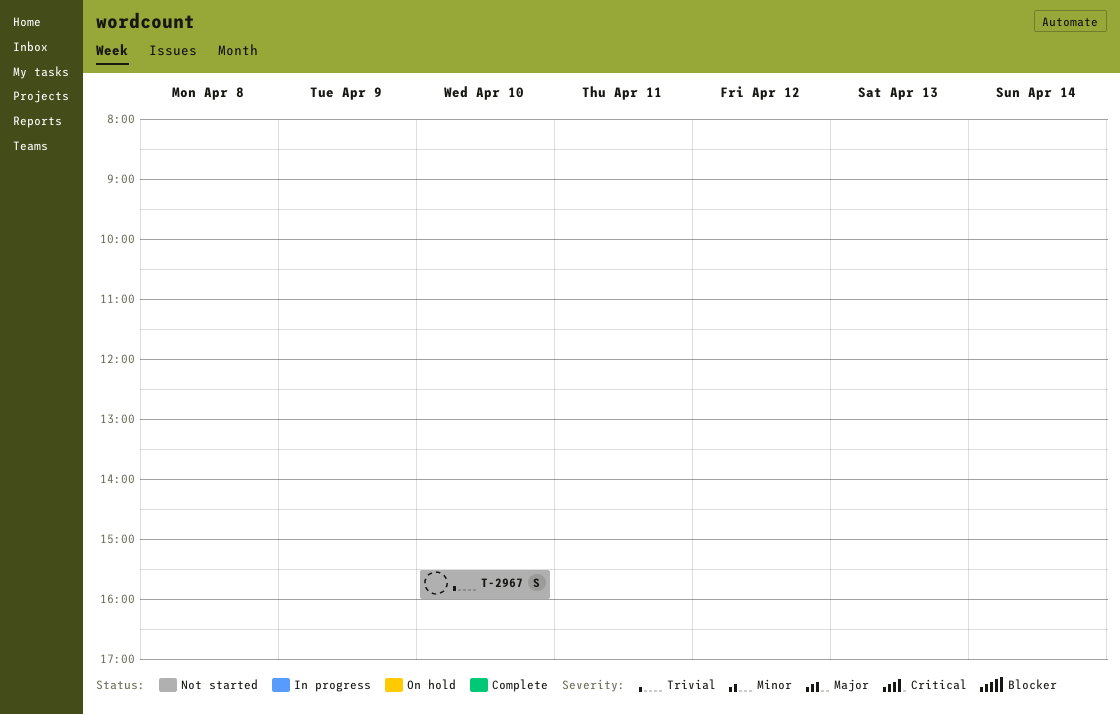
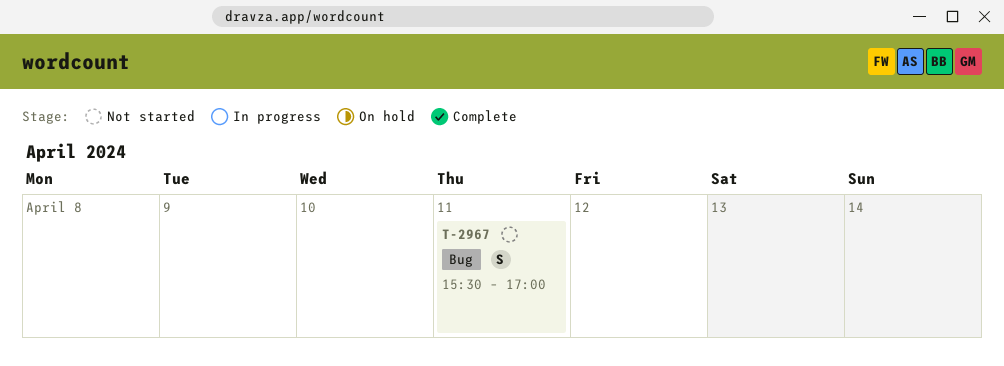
T-2967, day: Apr 10 -> Apr 11
T-2967, ends: 16:00 -> 17:00

